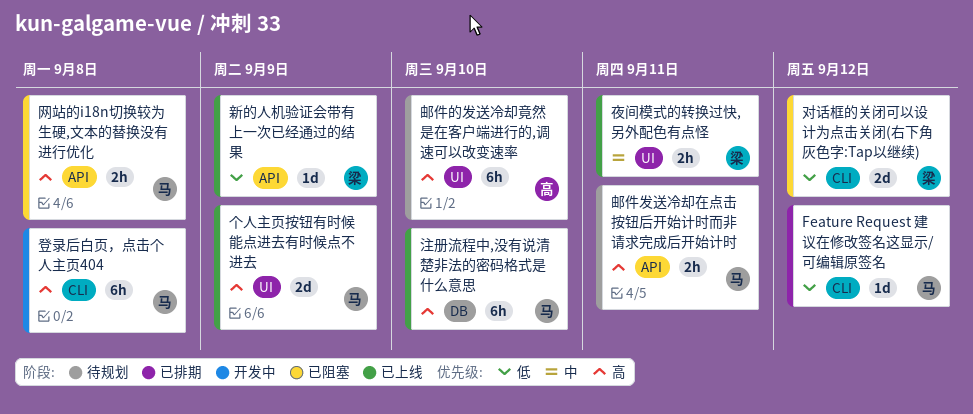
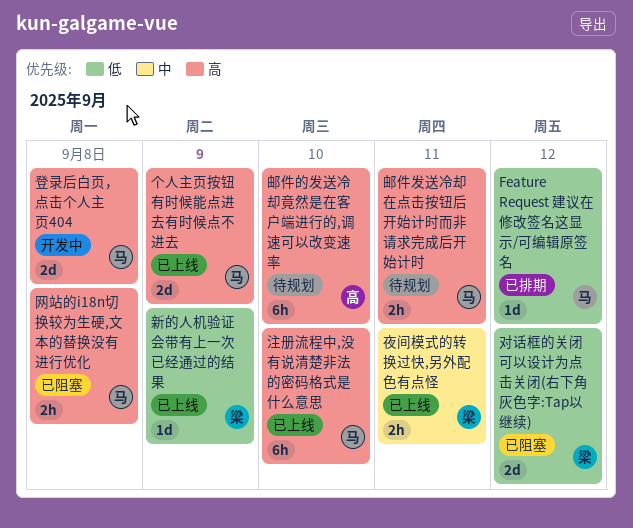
登录后白页，点击个人主页404, estimate: 6h -> 2d

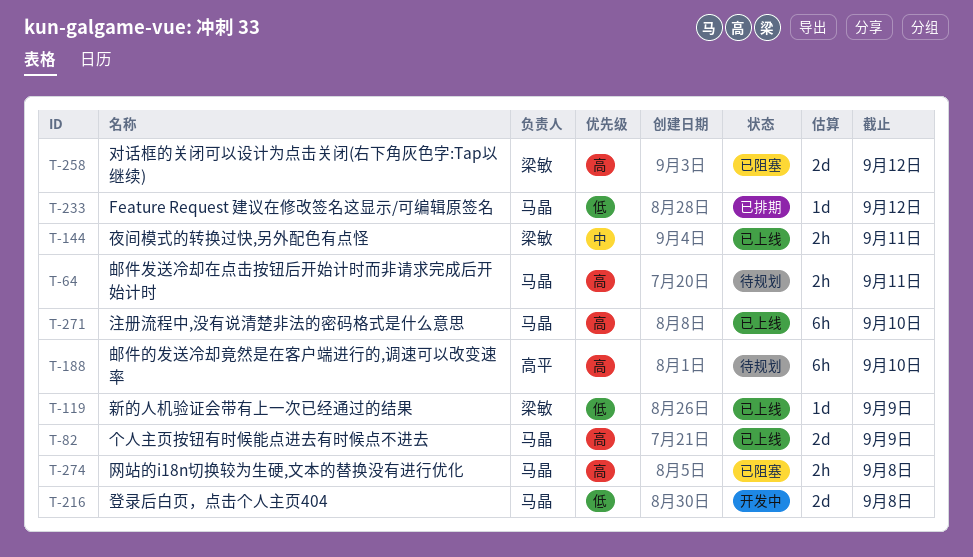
对话框的关闭可以设计为点击关闭(右下角灰色字:Tap以继续), priority: 低 -> 高
登录后白页，点击个人主页404, priority: 高 -> 低

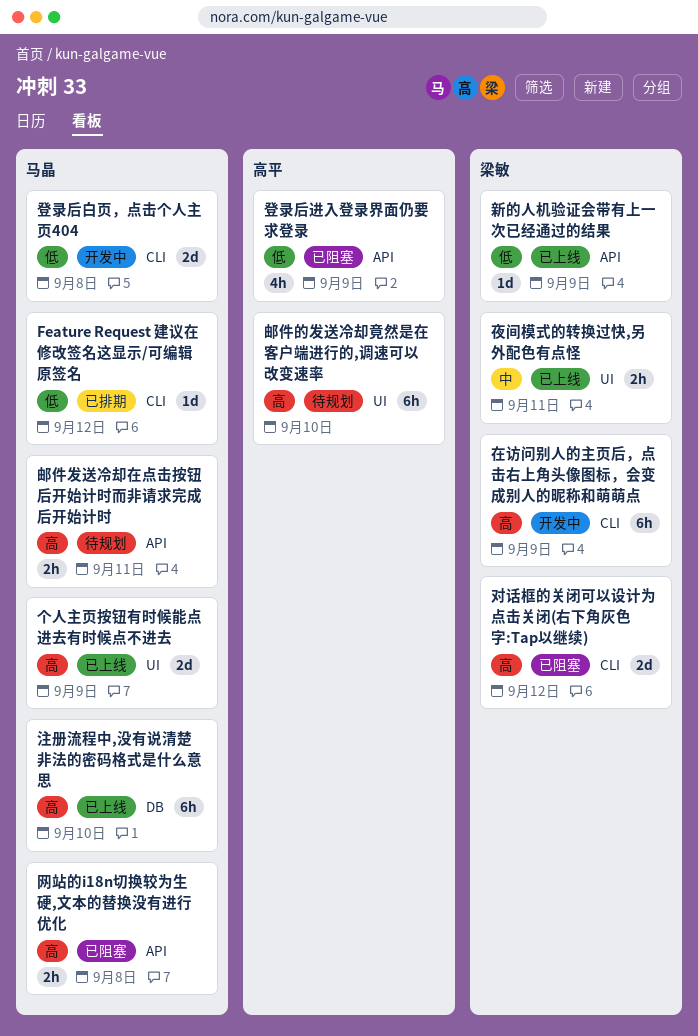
在访问别人的主页后，点击右上角头像图标，会变成别人的昵称和萌萌点: none -> present
登录后进入登录界面仍要求登录: none -> present

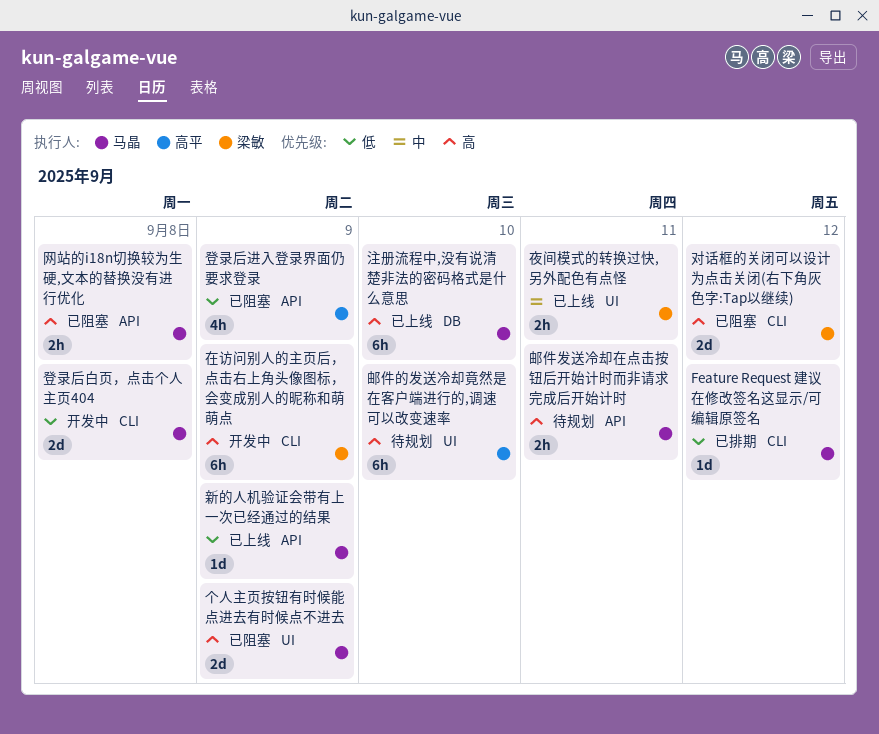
个人主页按钮有时候能点进去有时候点不进去, status: 已上线 -> 已阻塞
新的人机验证会带有上一次已经通过的结果, owner: 梁敏 -> 马晶

